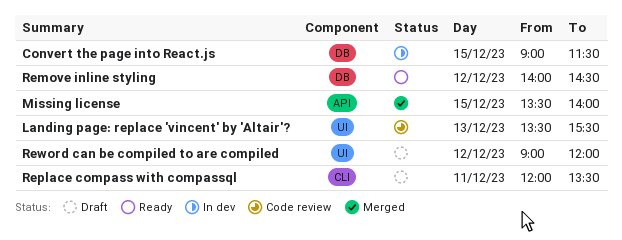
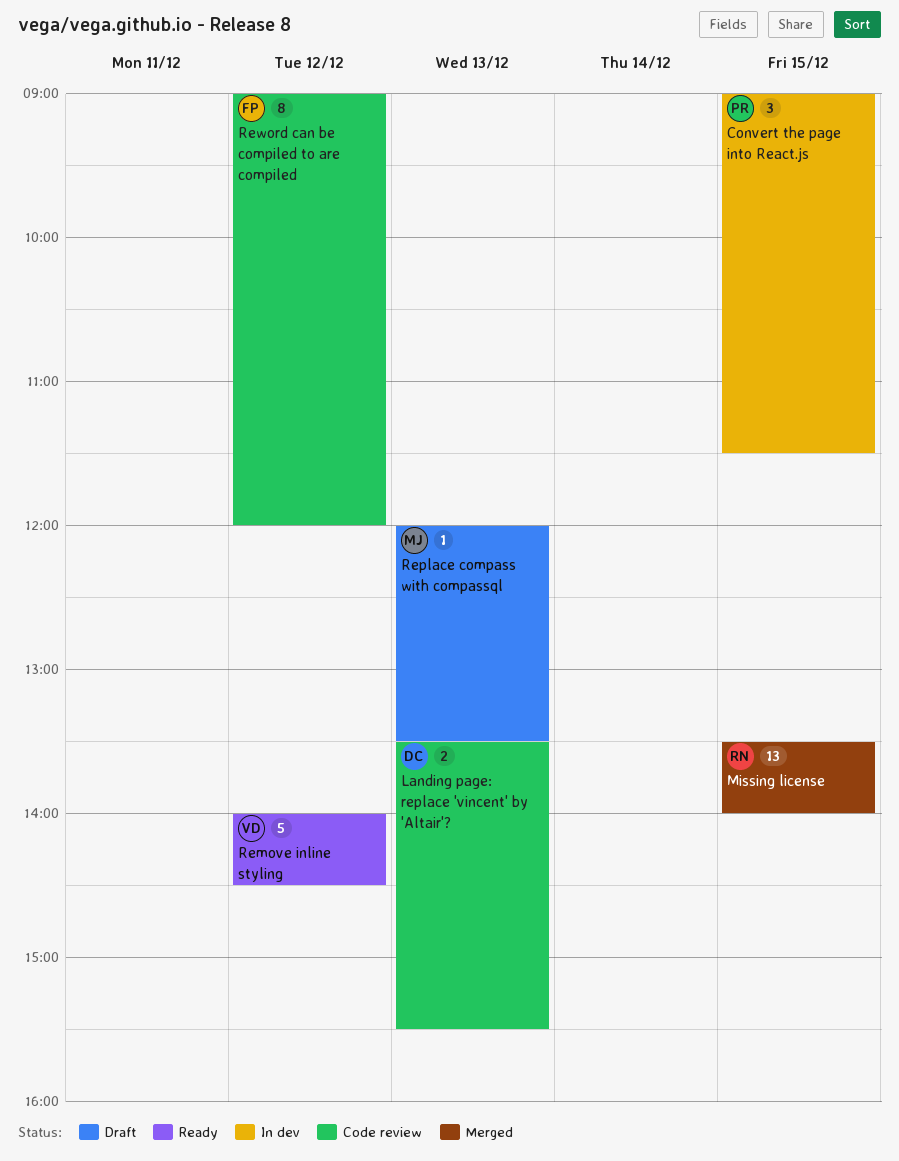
Replace compass with compassql, day: Dec 11 -> Dec 13
Reword can be compiled to are compiled, status: Draft -> Code review

